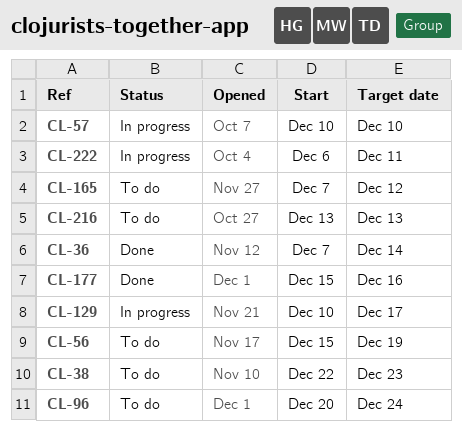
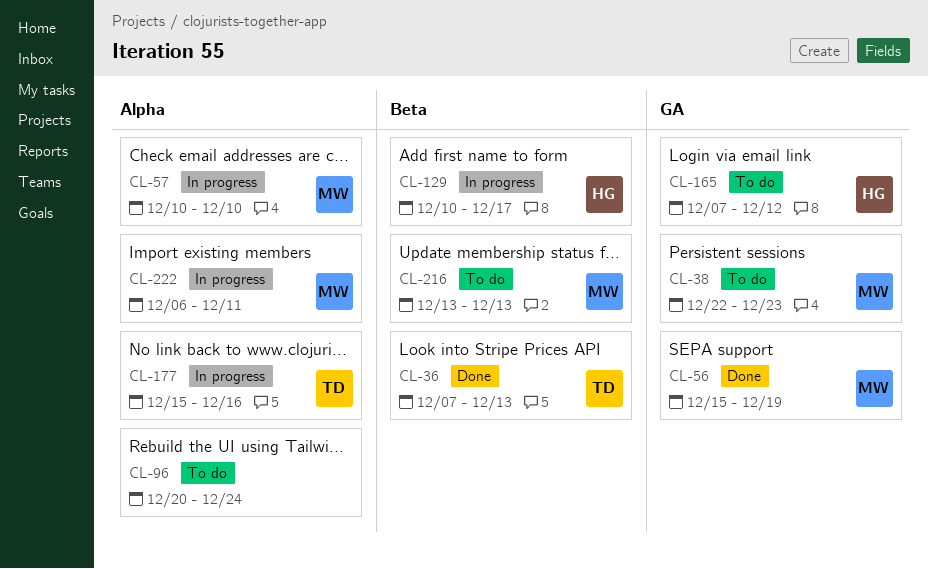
CL-36, due: Dec 14 -> Dec 13
CL-56, status: To do -> Done
CL-177, status: Done -> In progress

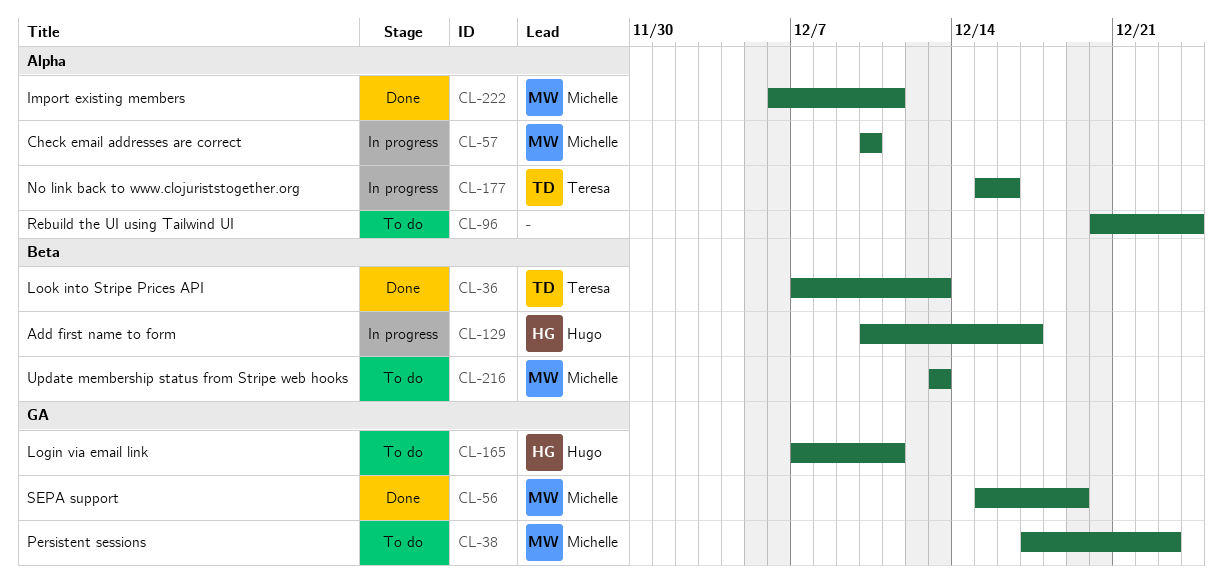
CL-38, start: Dec 22 -> Dec 17
CL-165, due: Dec 12 -> Dec 11
CL-222, status: In progress -> Done

